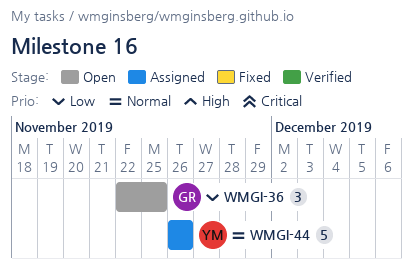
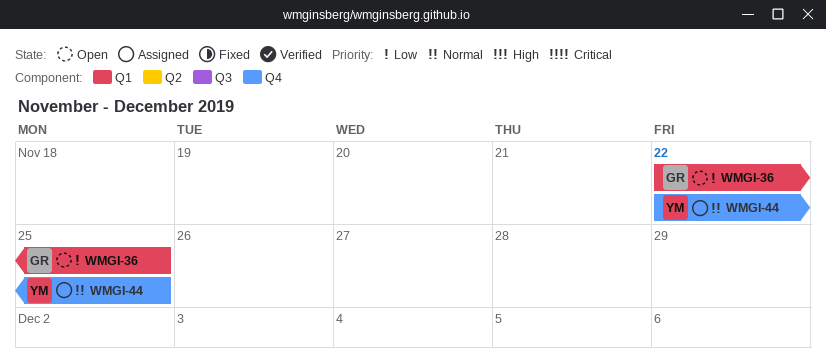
WMGI-44, start: Nov 26 -> Nov 22
WMGI-44, due: Nov 26 -> Nov 25

